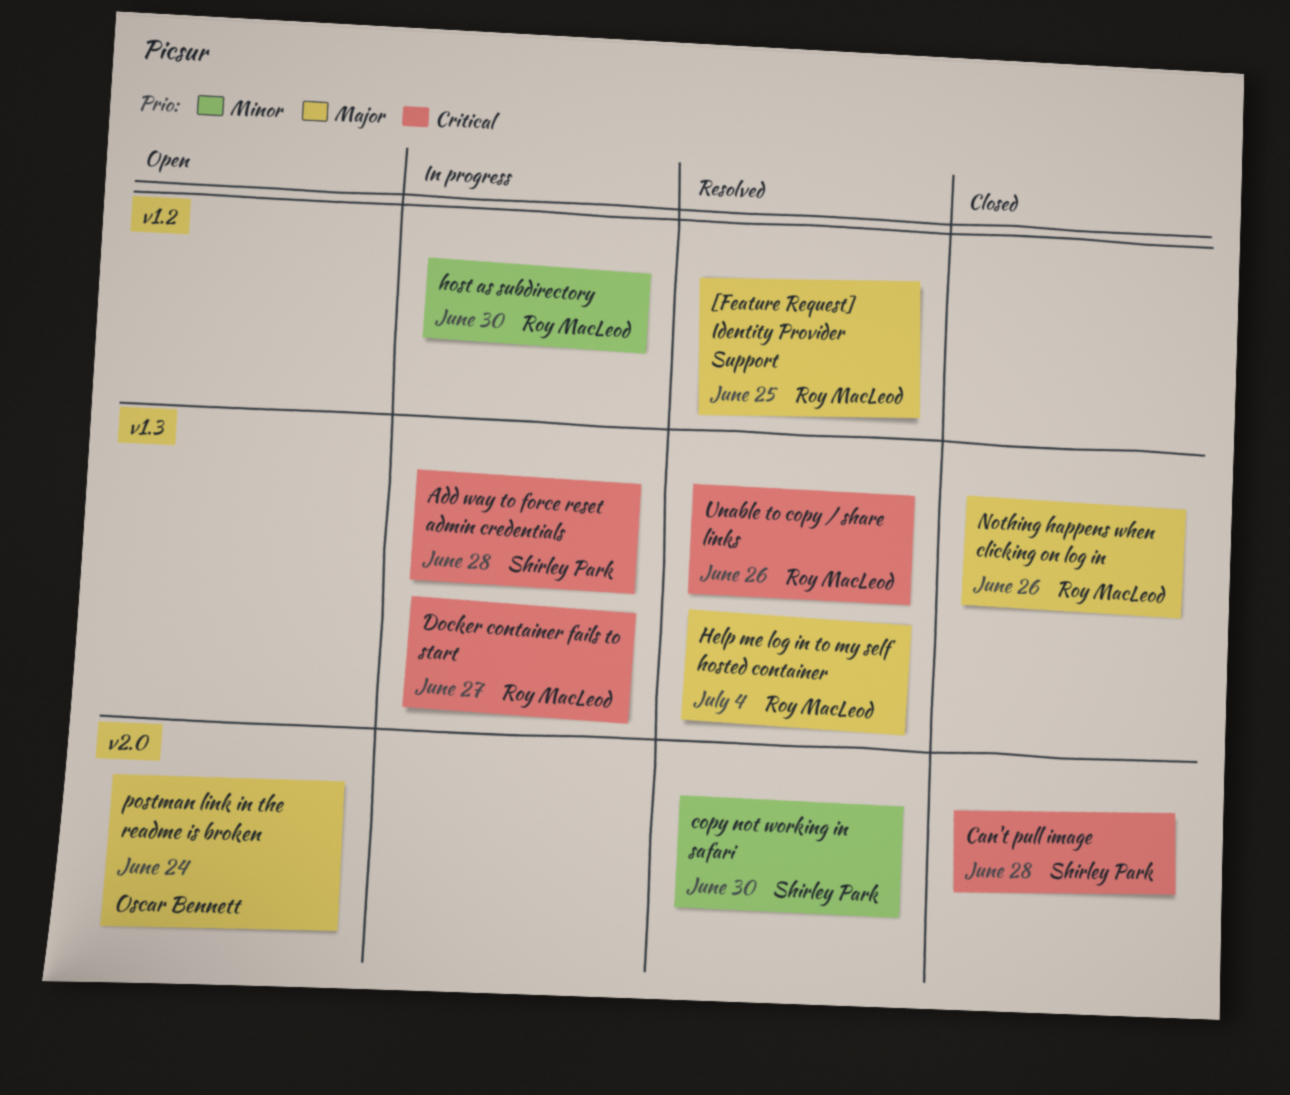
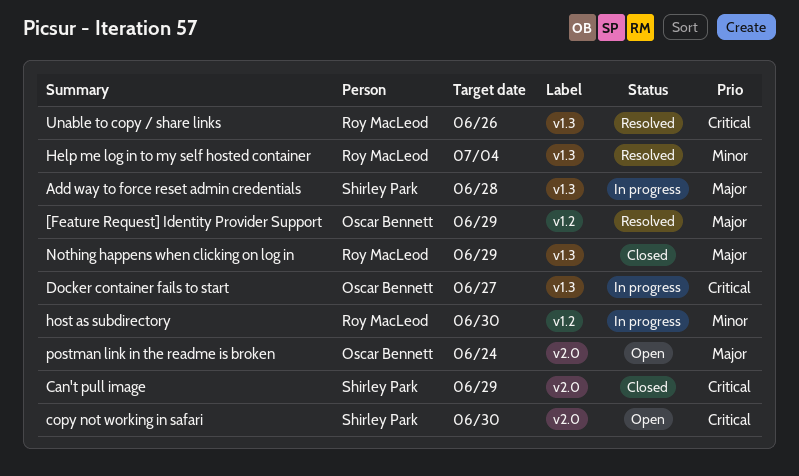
[Feature Request] Identity Provider Support, owner: Roy MacLeod -> Oscar Bennett
[Feature Request] Identity Provider Support, due: Jun 25 -> Jun 29
Add way to force reset admin credentials, priority: Critical -> Major
Can't pull image, due: Jun 28 -> Jun 29
copy not working in safari, status: Resolved -> Open
copy not working in safari, priority: Minor -> Critical
Docker container fails to start, owner: Roy MacLeod -> Oscar Bennett
Help me log in to my self hosted container, priority: Major -> Minor
Nothing happens when clicking on log in, due: Jun 26 -> Jun 29

